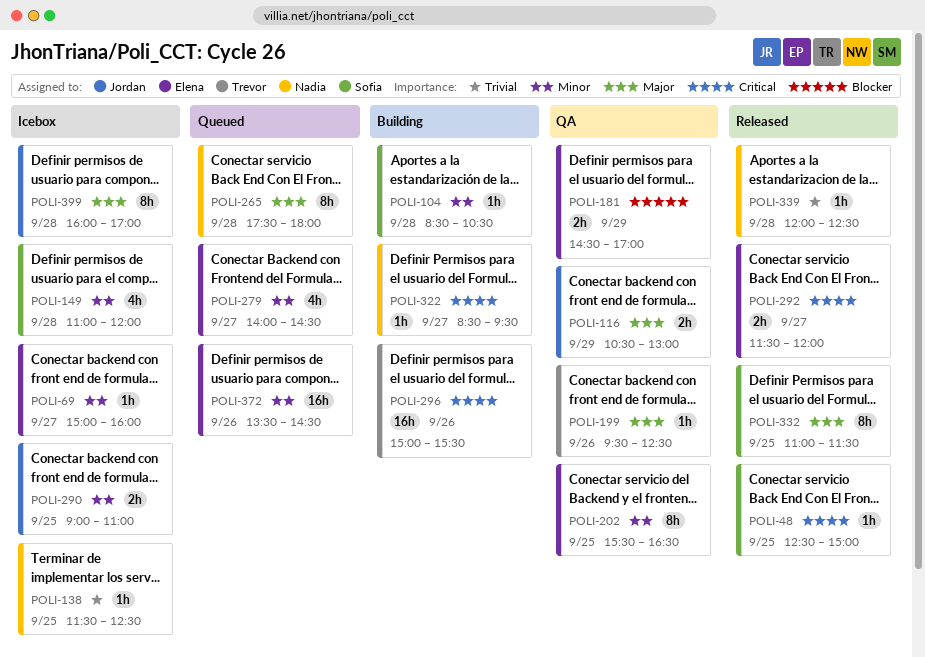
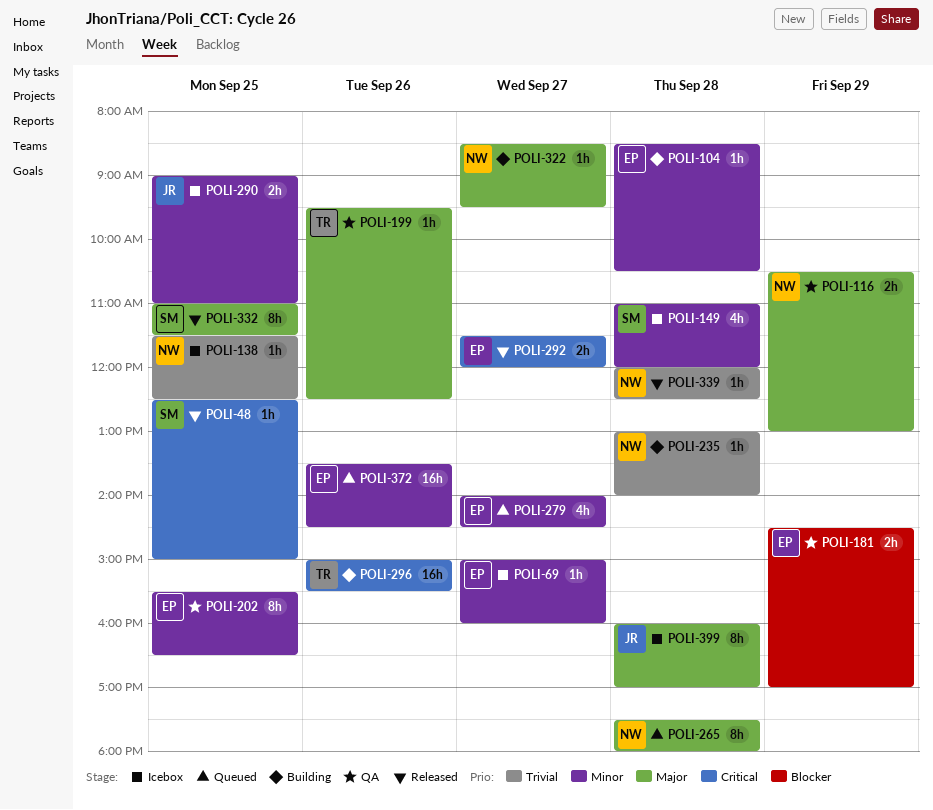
POLI-104, owner: Sofia -> Elena
POLI-116, owner: Jordan -> Nadia
POLI-235: none -> present
POLI-322, priority: Critical -> Major

